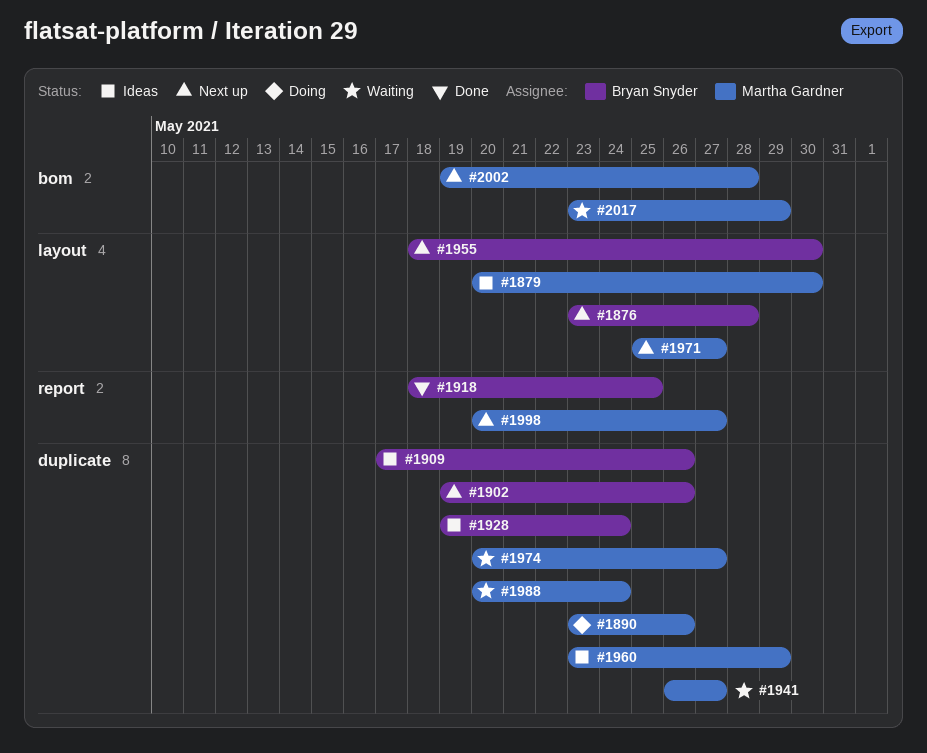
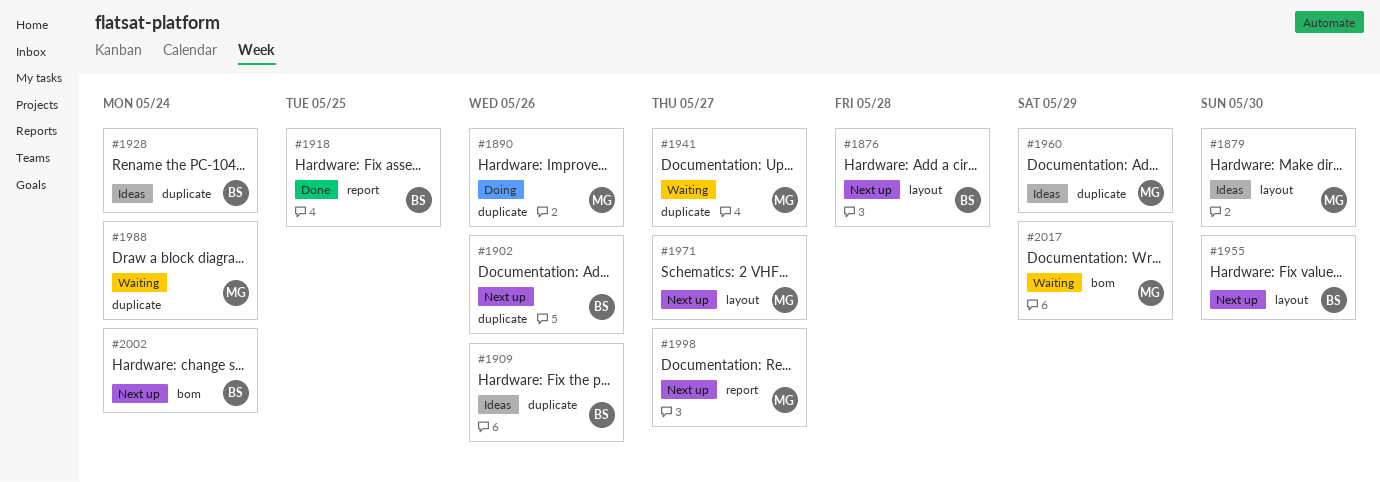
#1974: present -> none
#2002, owner: Martha Gardner -> Bryan Snyder
#2002, due: May 28 -> May 24

